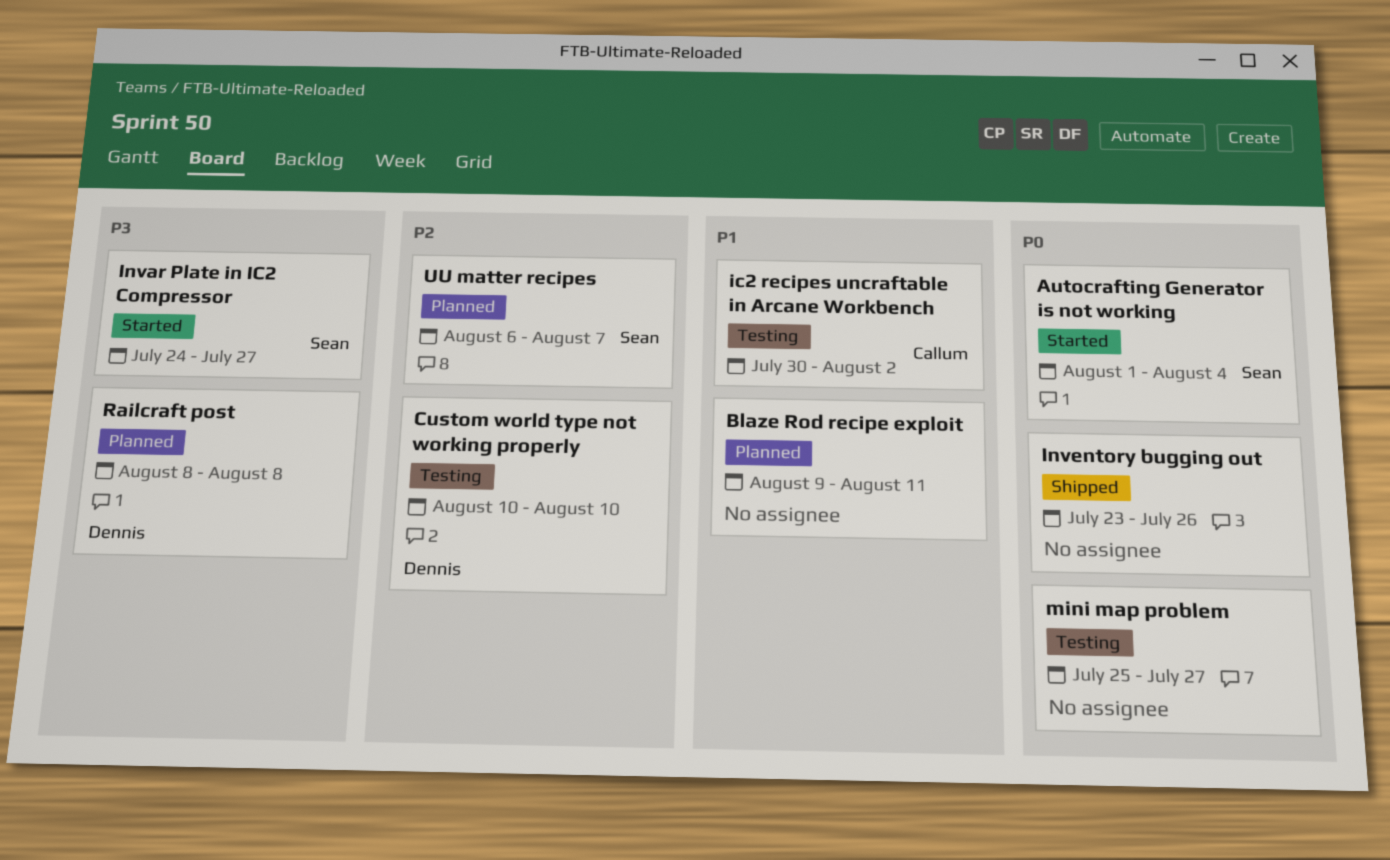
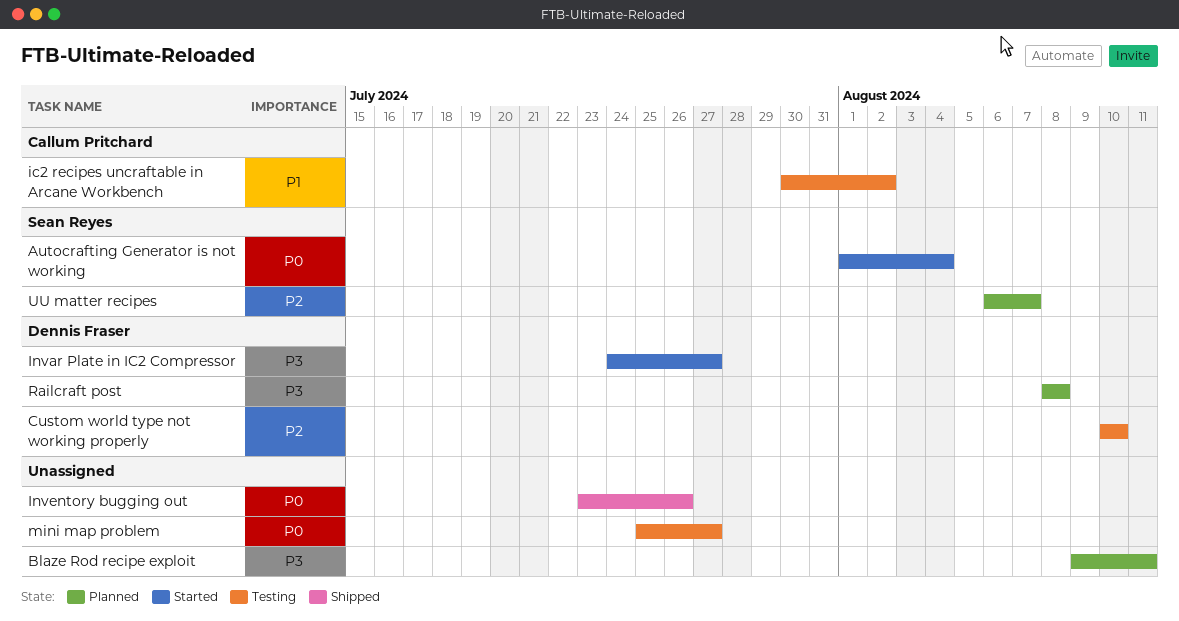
Blaze Rod recipe exploit, priority: P1 -> P3
Invar Plate in IC2 Compressor, owner: Sean Reyes -> Dennis Fraser

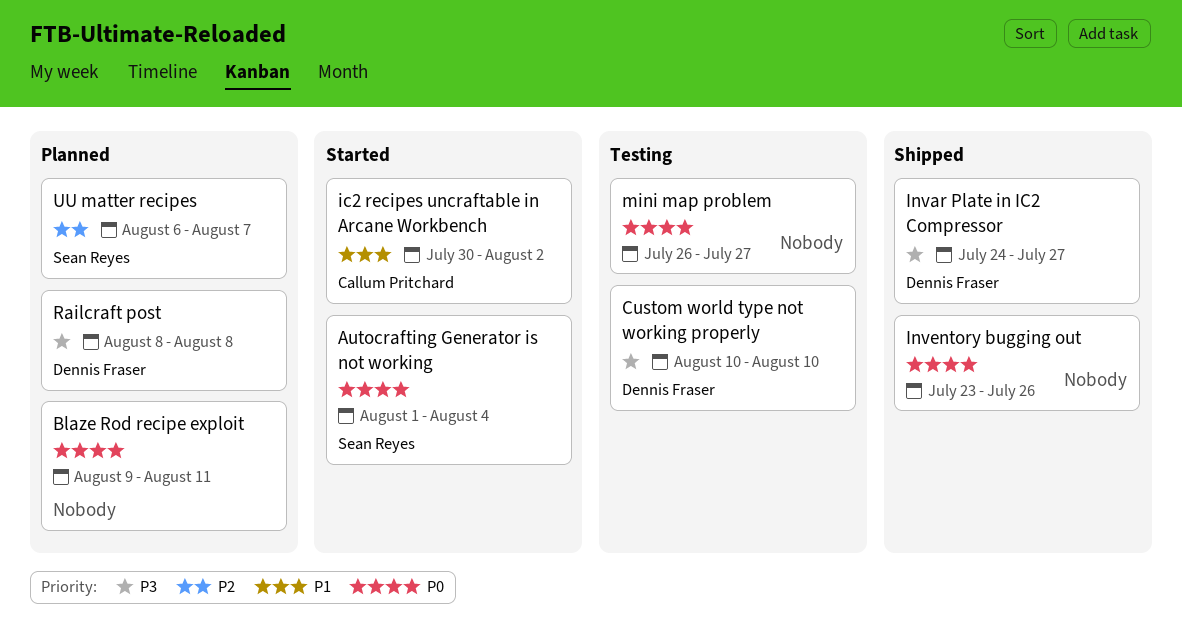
Blaze Rod recipe exploit, priority: P3 -> P0
Custom world type not working properly, priority: P2 -> P3
ic2 recipes uncraftable in Arcane Workbench, status: Testing -> Started
Invar Plate in IC2 Compressor, status: Started -> Shipped
mini map problem, start: Jul 25 -> Jul 26

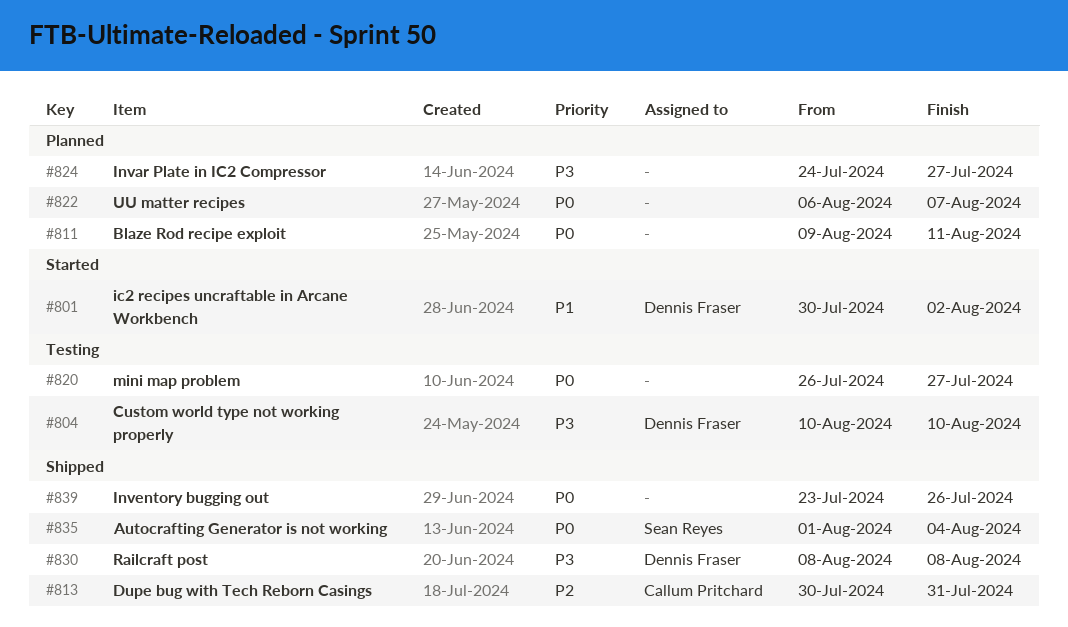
Autocrafting Generator is not working, status: Started -> Shipped
Dupe bug with Tech Reborn Casings: none -> present
ic2 recipes uncraftable in Arcane Workbench, owner: Callum Pritchard -> Dennis Fraser
Invar Plate in IC2 Compressor, status: Shipped -> Planned
Invar Plate in IC2 Compressor, owner: Dennis Fraser -> none
Railcraft post, status: Planned -> Shipped
UU matter recipes, owner: Sean Reyes -> none
UU matter recipes, priority: P2 -> P0

